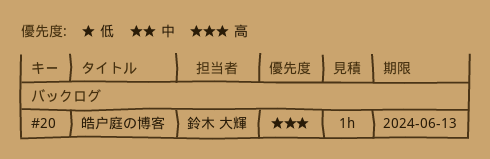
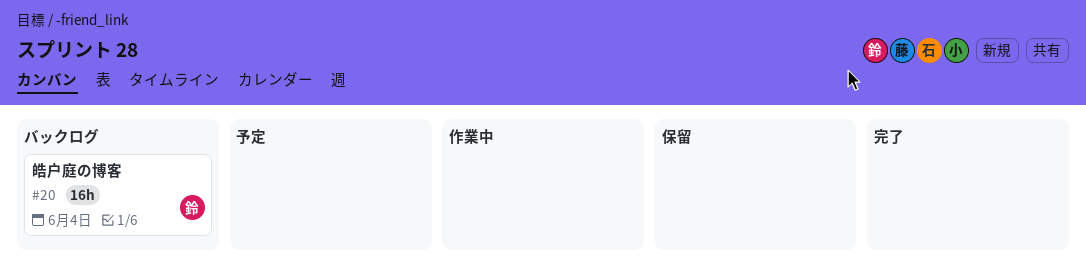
#20, estimate: 1h -> 16h
#20, due: Jun 13 -> Jun 4

